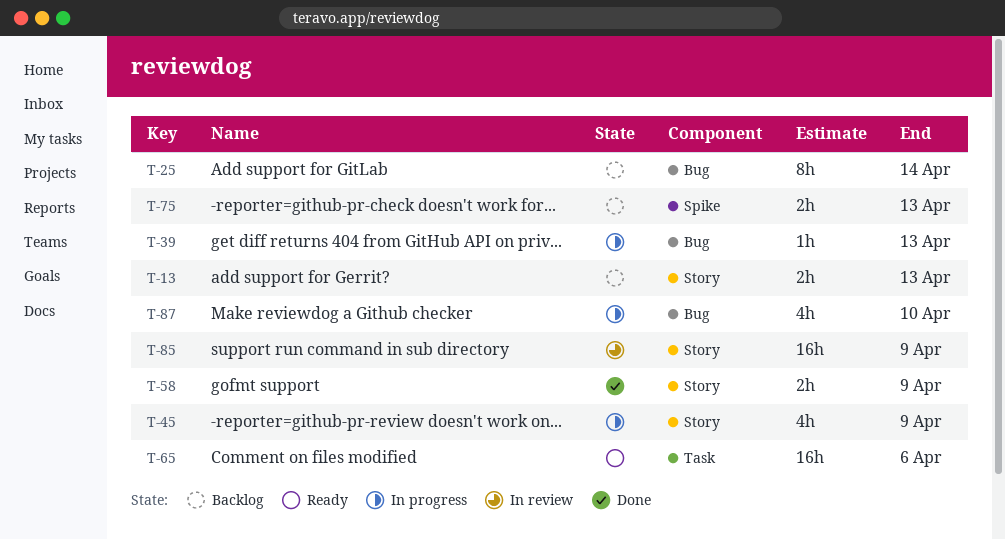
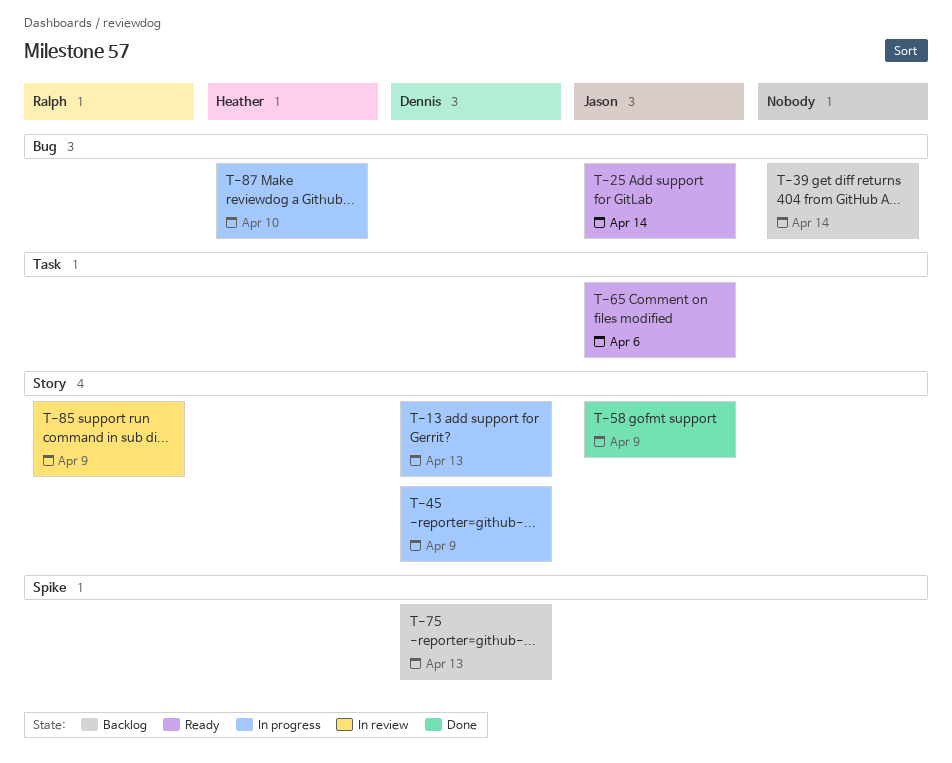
T-13, status: Backlog -> In progress
T-25, status: Backlog -> Ready
T-39, status: In progress -> Backlog
T-39, due: Apr 13 -> Apr 14

